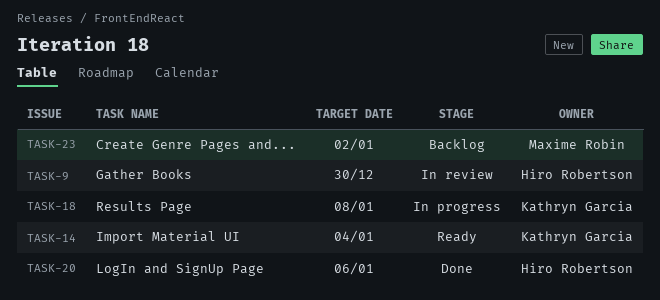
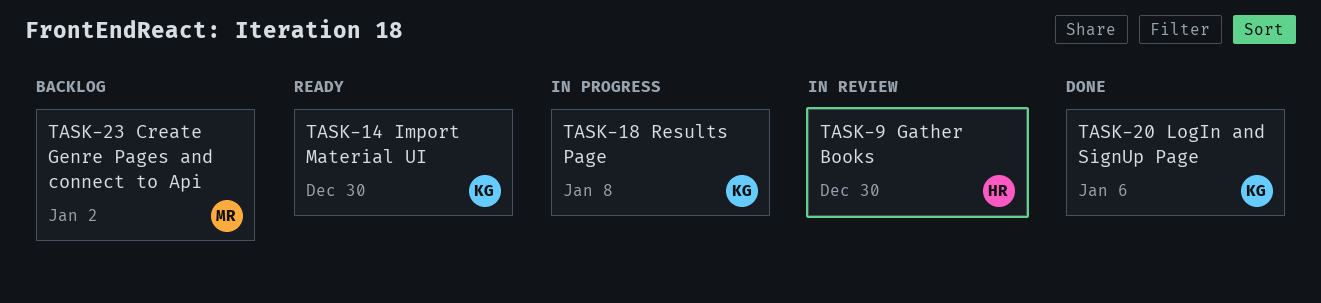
TASK-14, due: Jan 4 -> Dec 30
TASK-20, owner: Hiro Robertson -> Kathryn Garcia

